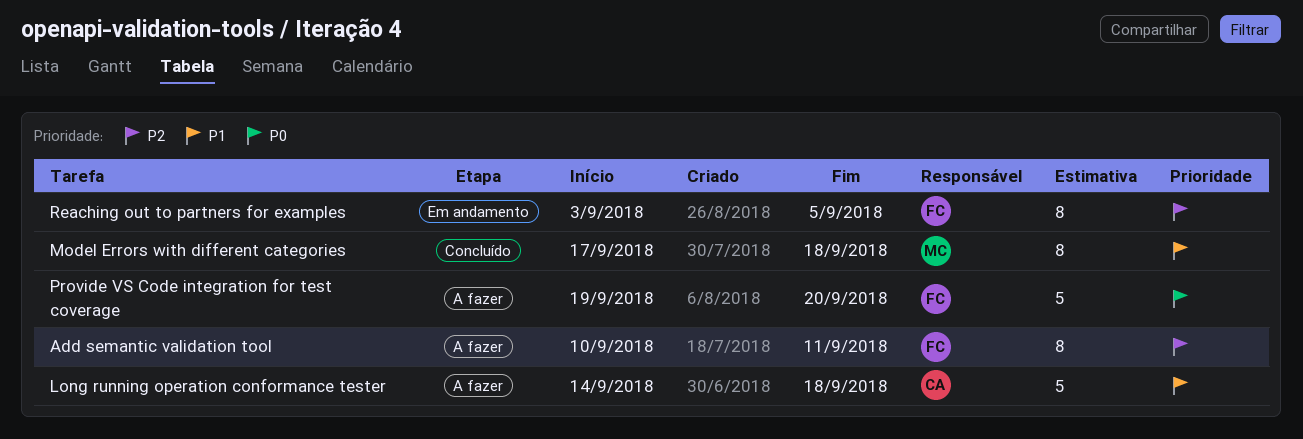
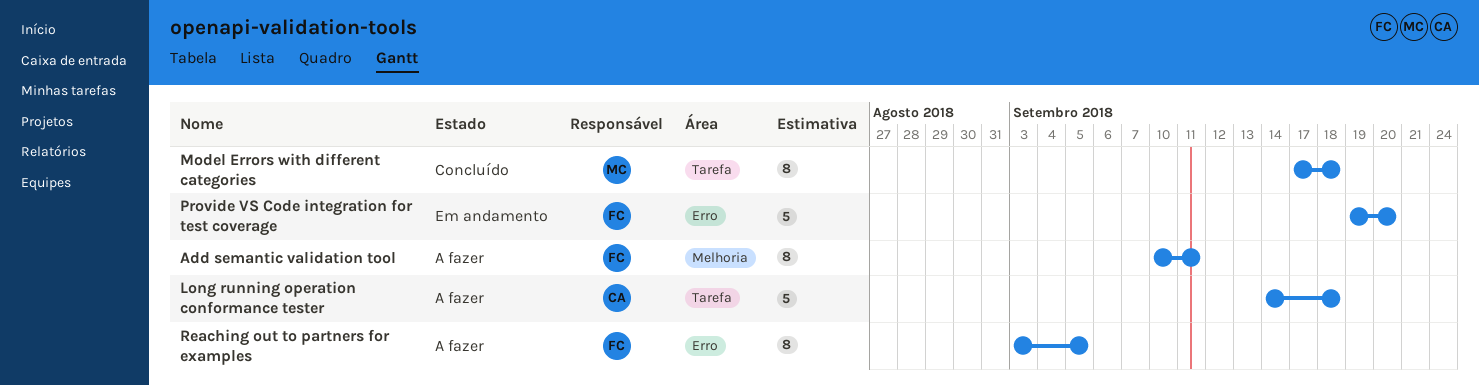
Provide VS Code integration for test coverage, status: A fazer -> Em andamento
Reaching out to partners for examples, status: Em andamento -> A fazer

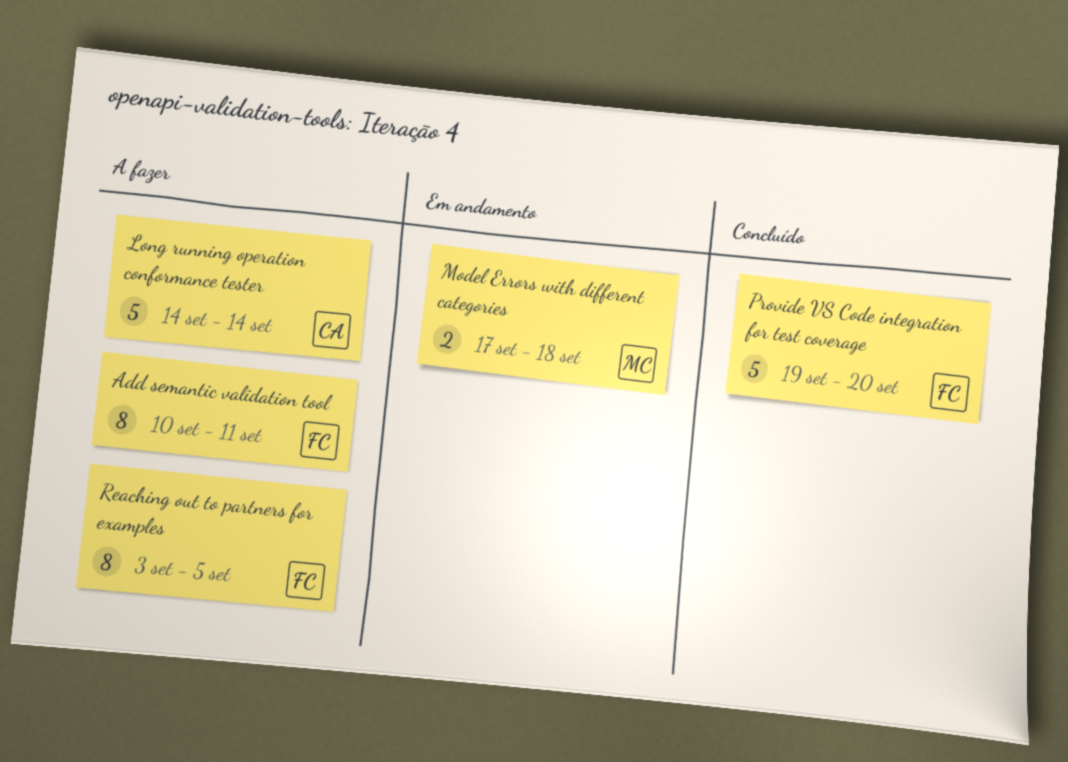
Long running operation conformance tester, due: Sep 18 -> Sep 14
Model Errors with different categories, status: Concluído -> Em andamento
Model Errors with different categories, estimate: 8 -> 2
Provide VS Code integration for test coverage, status: Em andamento -> Concluído

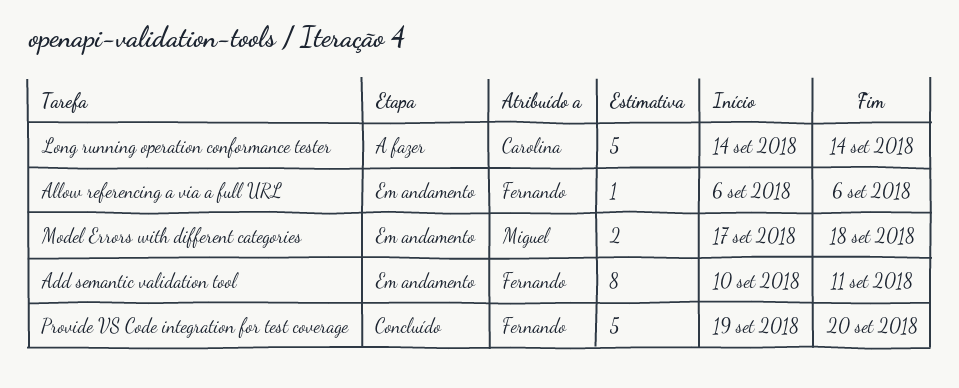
Add semantic validation tool, status: A fazer -> Em andamento
Allow referencing a via a full URL: none -> present
Reaching out to partners for examples: present -> none

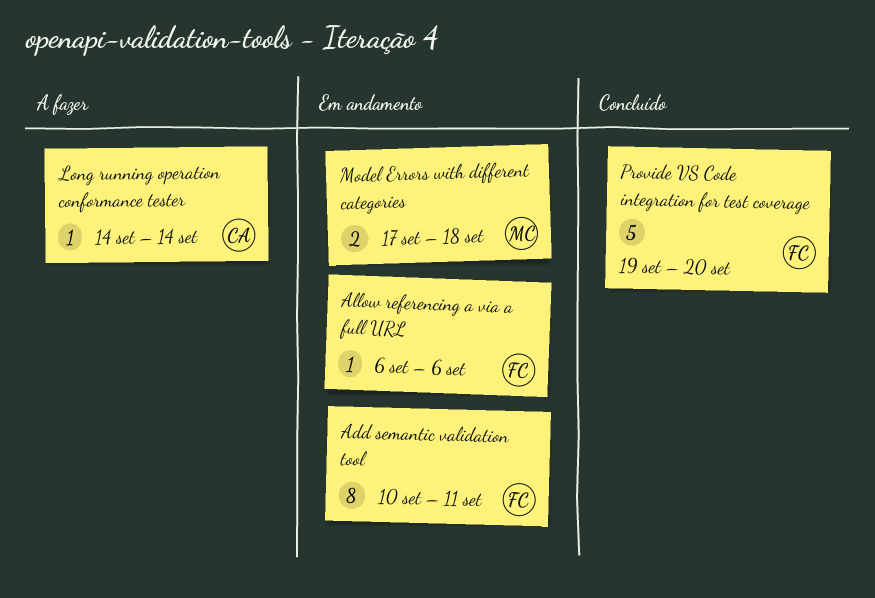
Long running operation conformance tester, estimate: 5 -> 1

